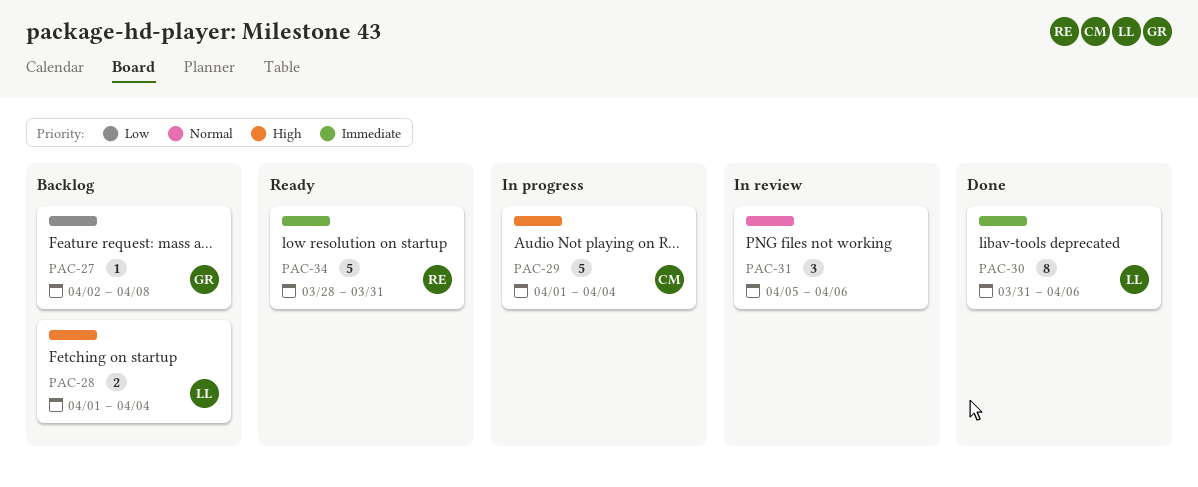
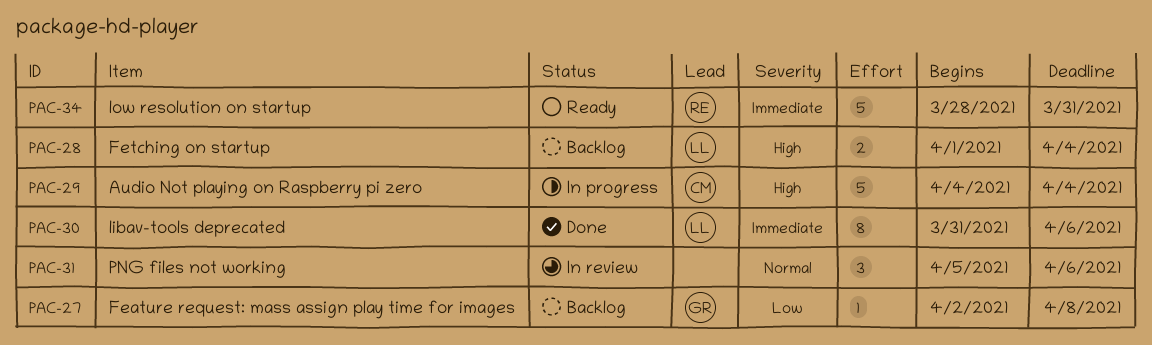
PAC-29, start: Apr 1 -> Apr 4

